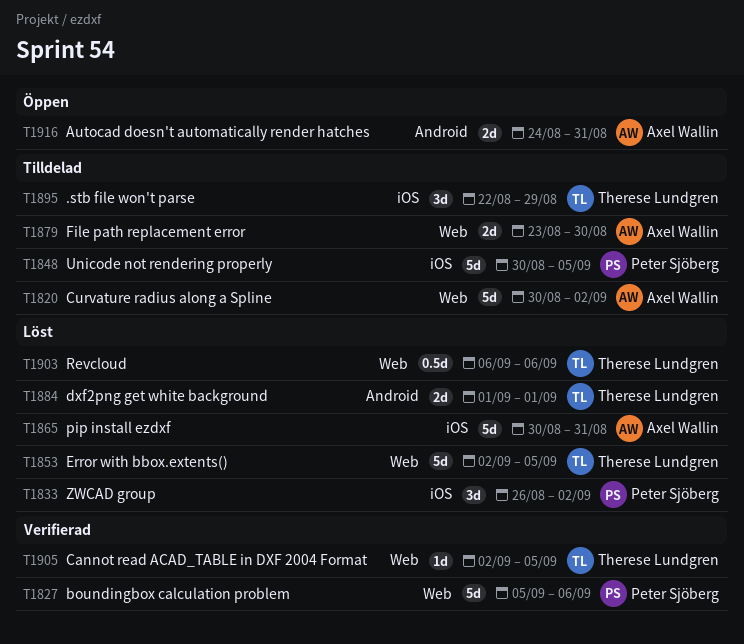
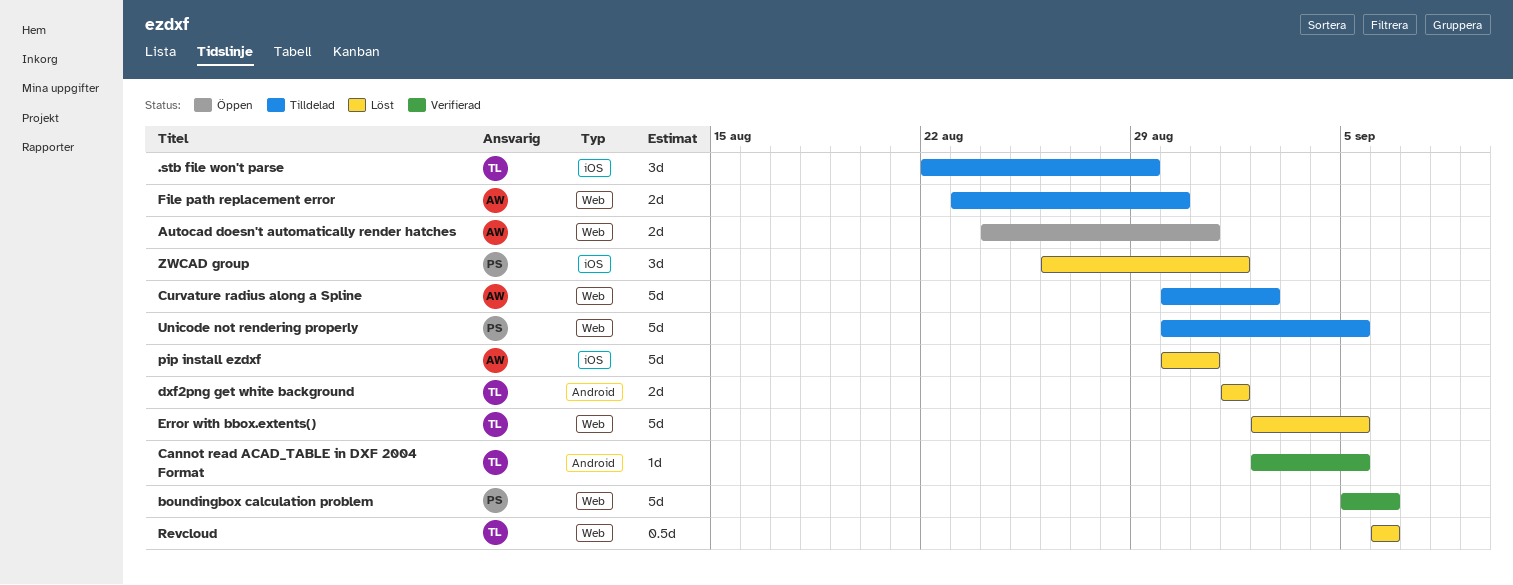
Autocad doesn't automatically render hatches, label: Android -> Web
Cannot read ACAD_TABLE in DXF 2004 Format, label: Web -> Android
Unicode not rendering properly, label: iOS -> Web
ZWCAD group, due: Sep 2 -> Sep 1

